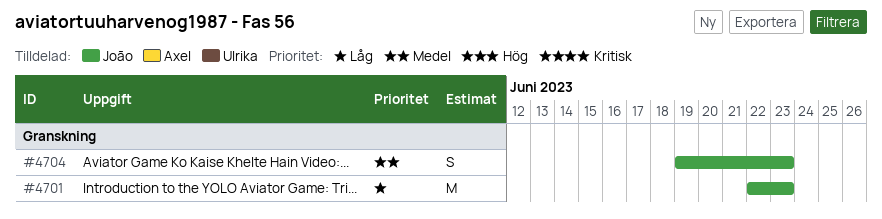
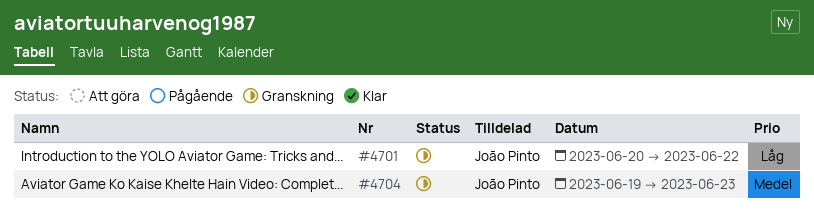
#4701, start: Jun 22 -> Jun 20
#4701, due: Jun 23 -> Jun 22

